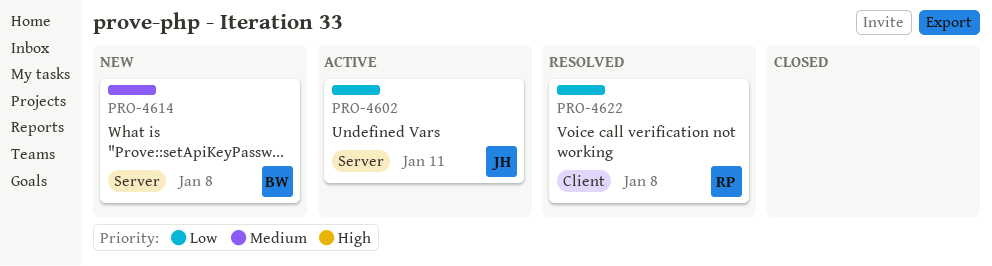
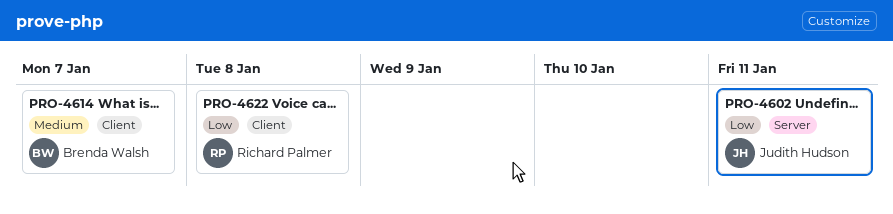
PRO-4614, label: Server -> Client
PRO-4614, due: Jan 8 -> Jan 7

